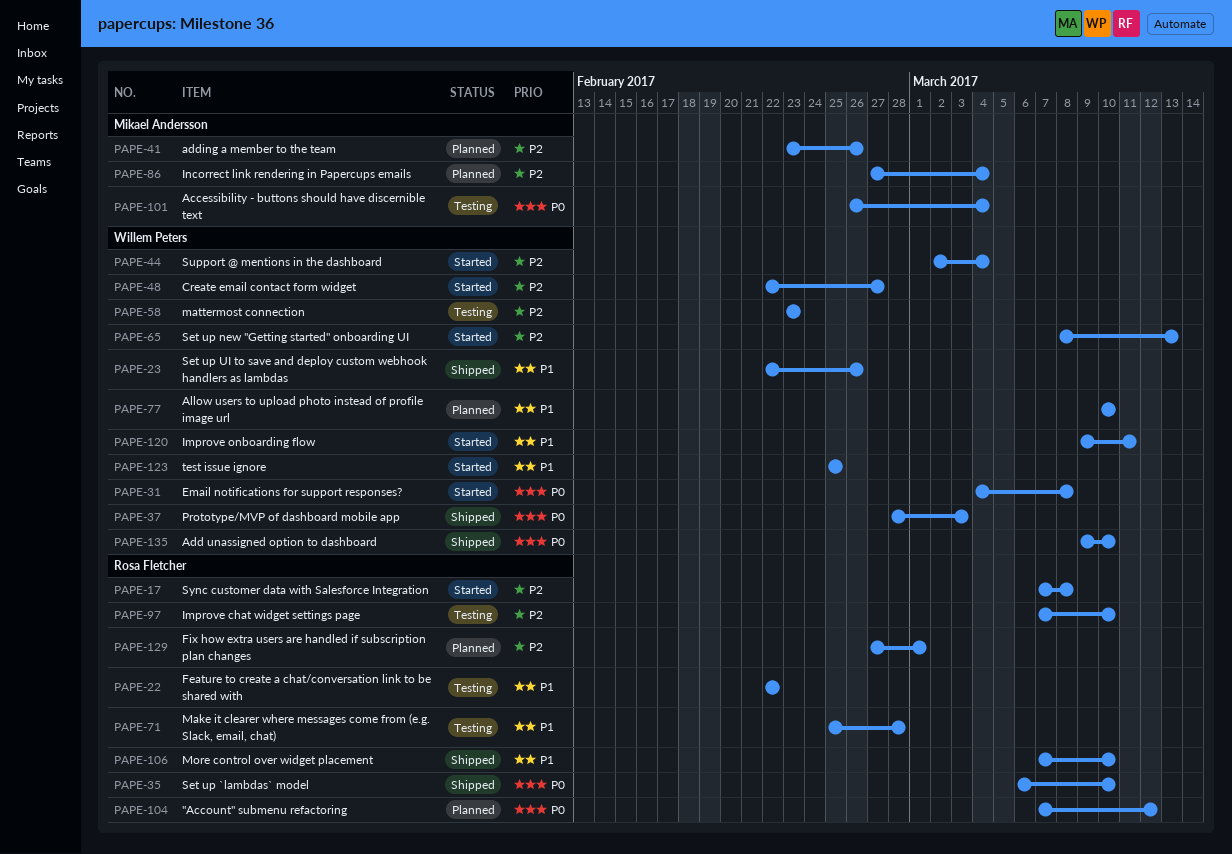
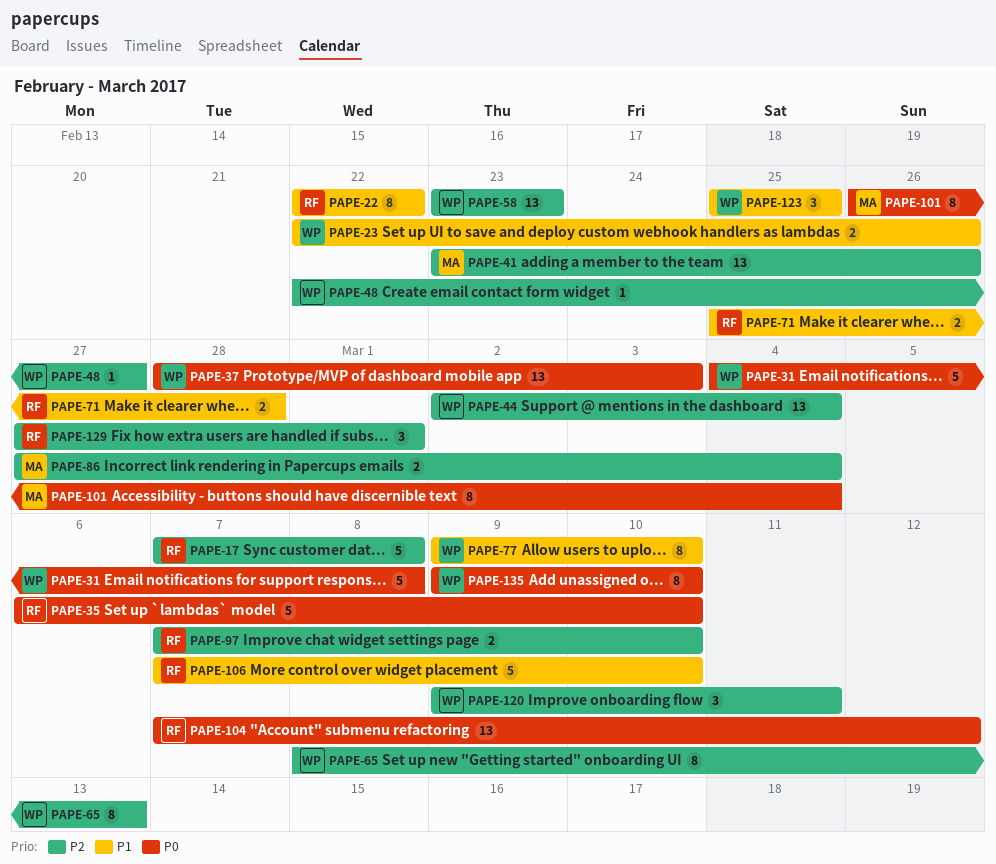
PAPE-77, start: Mar 10 -> Mar 9
PAPE-120, priority: P1 -> P2

